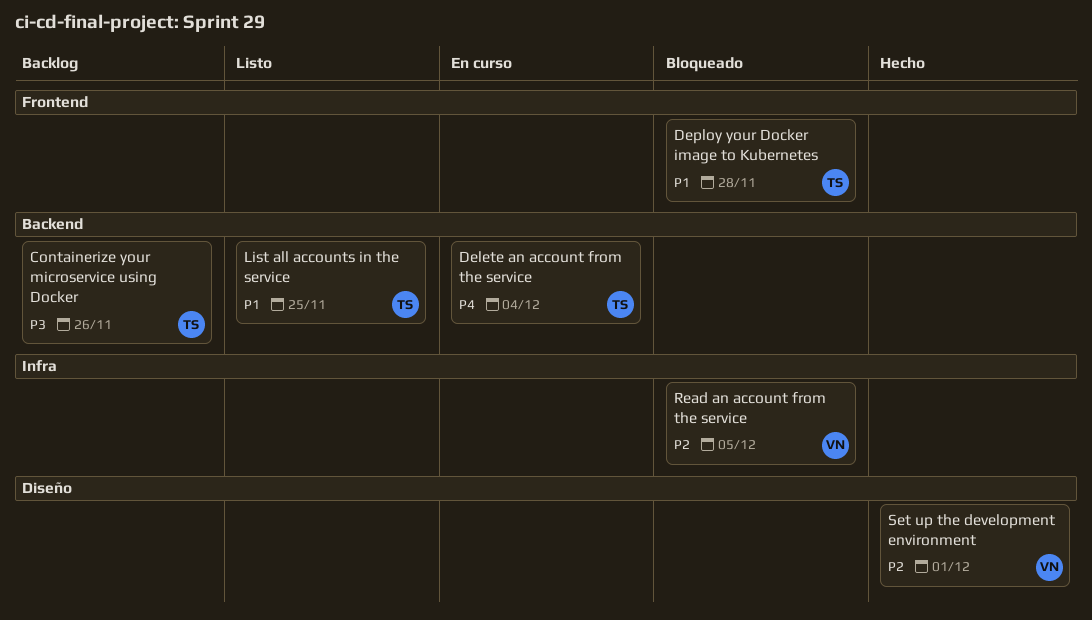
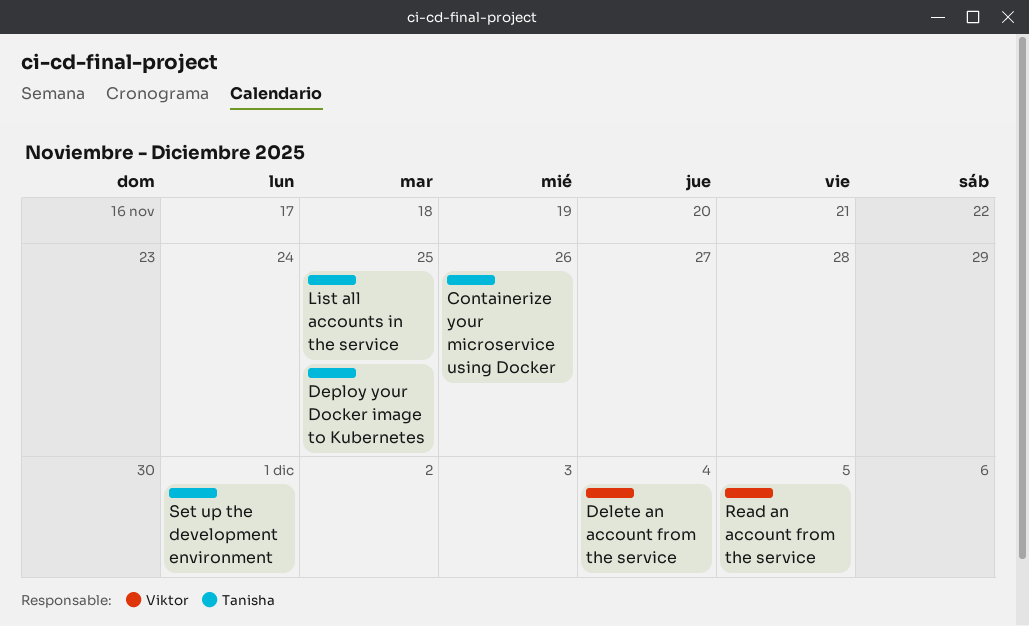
Delete an account from the service, owner: Tanisha -> Viktor
Deploy your Docker image to Kubernetes, due: Nov 28 -> Nov 25
Set up the development environment, owner: Viktor -> Tanisha

